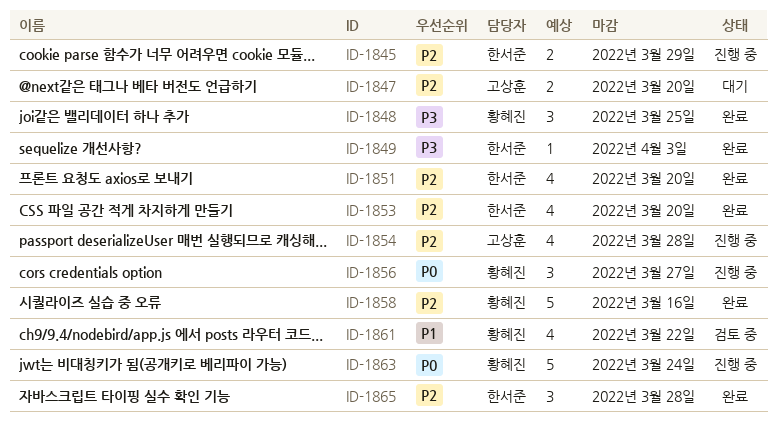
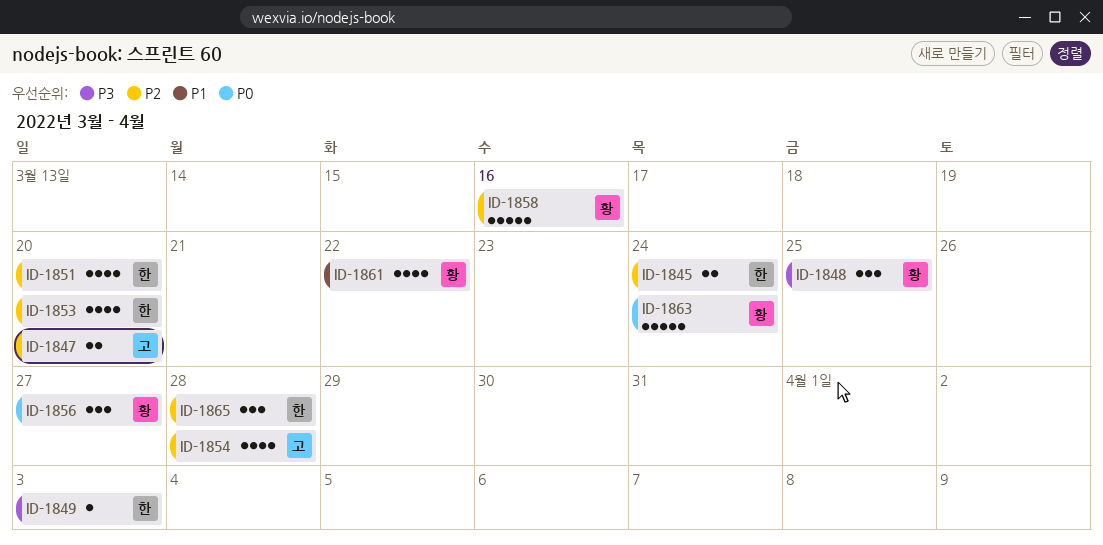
ID-1845, due: Mar 29 -> Mar 24

